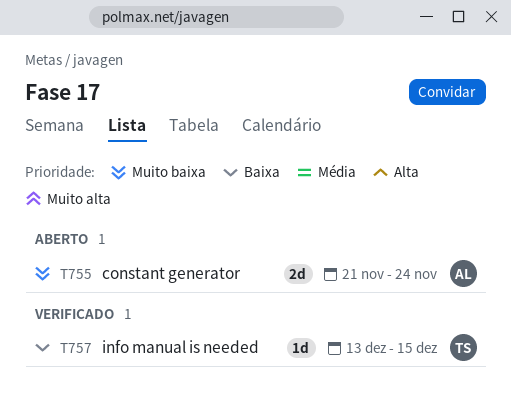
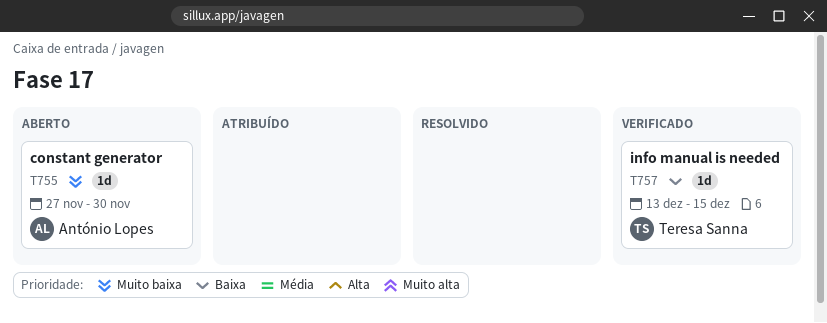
T755, estimate: 2d -> 1d
T755, start: Nov 21 -> Nov 27
T755, due: Nov 24 -> Nov 30

